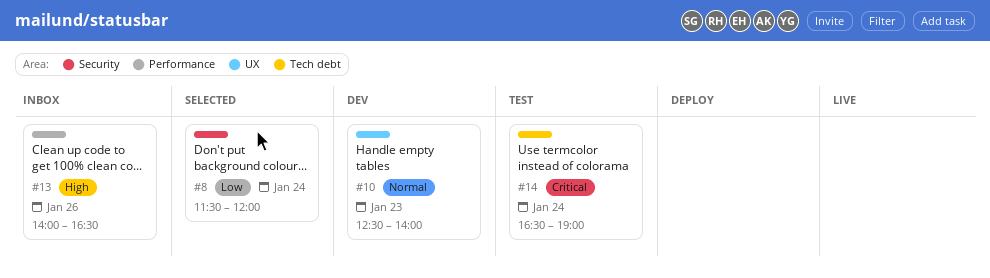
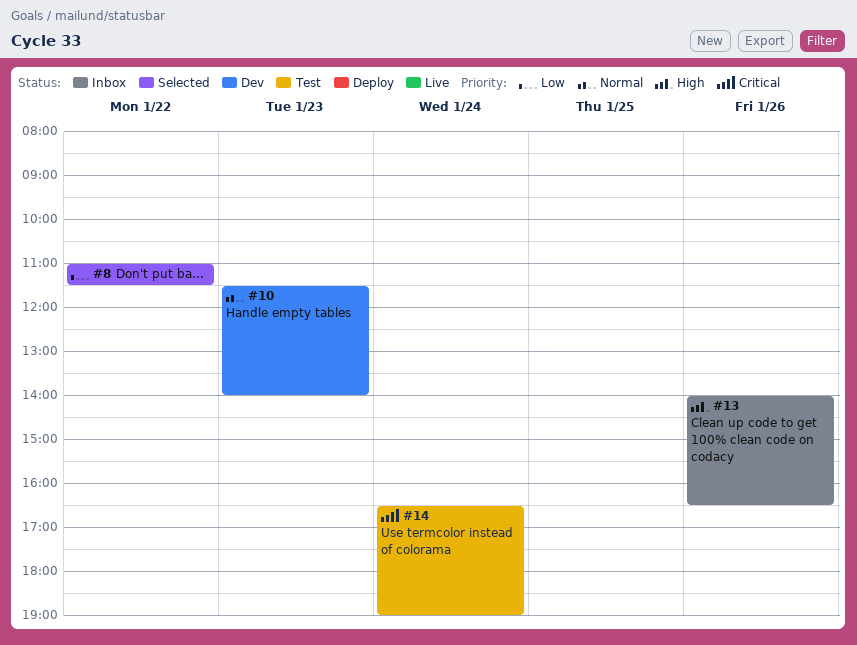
#8, day: Jan 24 -> Jan 22
#8, begins: 11:30 -> 11:00
#8, ends: 12:00 -> 11:30
#10, begins: 12:30 -> 11:30

